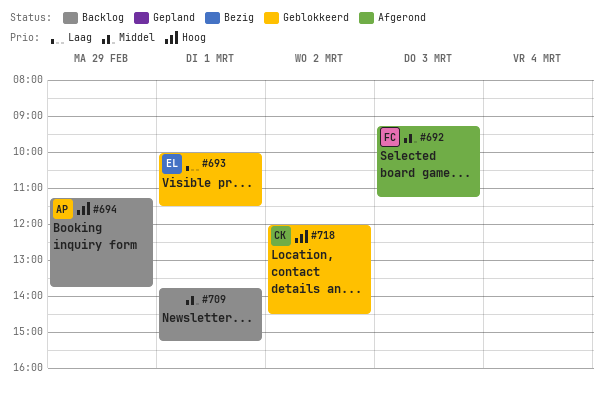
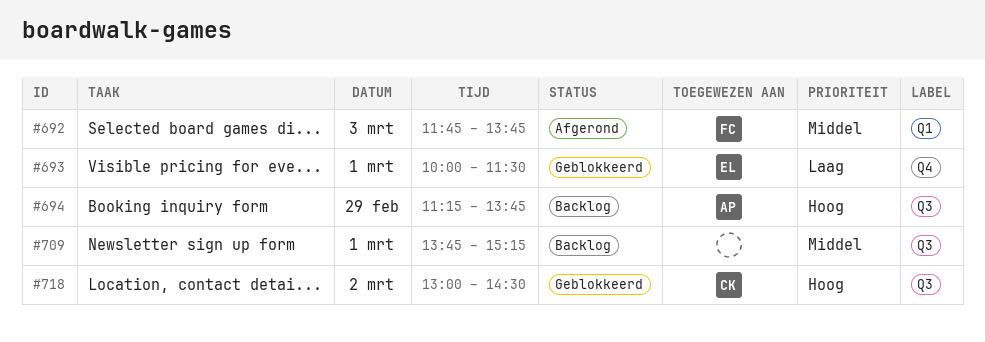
#692, begins: 09:15 -> 11:45
#692, ends: 11:15 -> 13:45
#718, begins: 12:00 -> 13:00

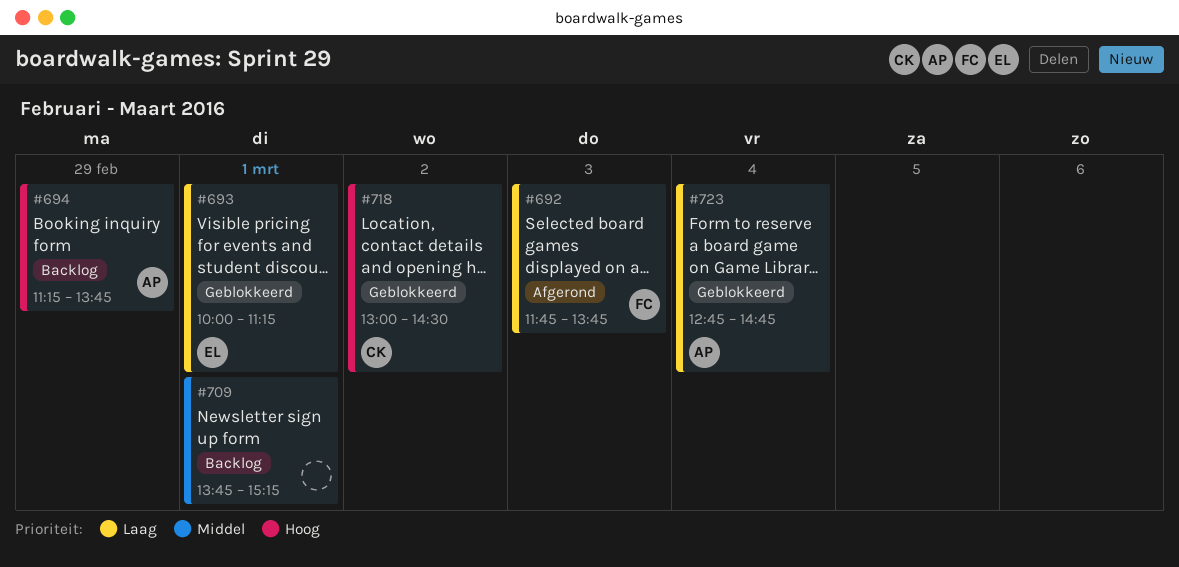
#692, priority: Middel -> Laag
#693, ends: 11:30 -> 11:15
#723: none -> present

